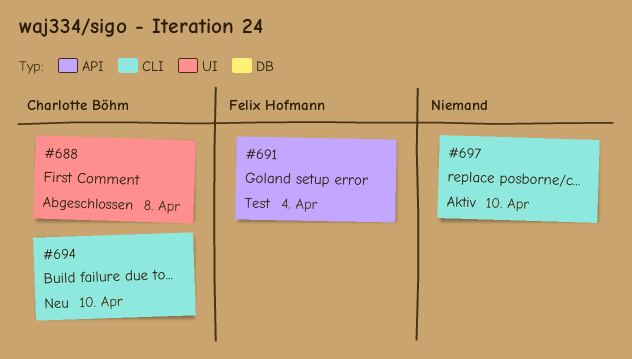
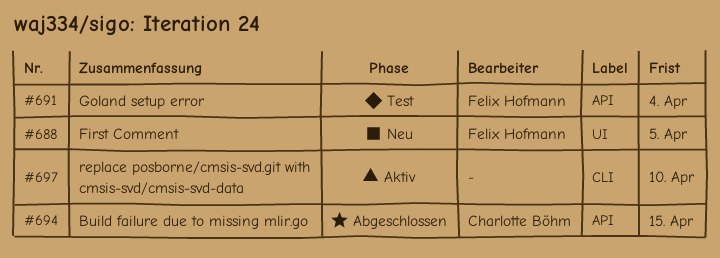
#688, status: Abgeschlossen -> Neu
#688, owner: Charlotte Böhm -> Felix Hofmann
#688, due: Apr 8 -> Apr 5
#694, status: Neu -> Abgeschlossen
#694, label: CLI -> API
#694, due: Apr 10 -> Apr 15

